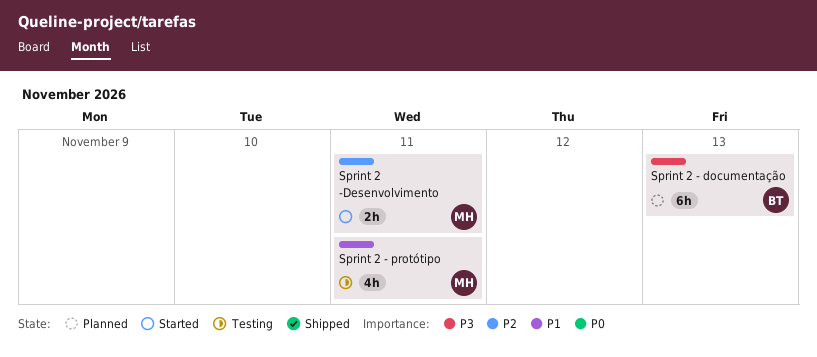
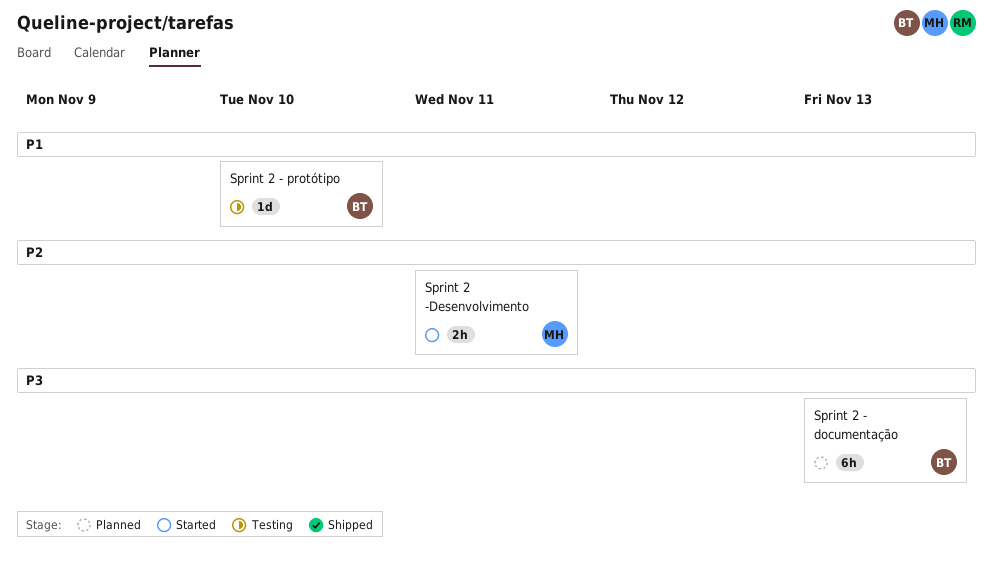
Sprint 2 - protótipo, owner: MH -> BT
Sprint 2 - protótipo, estimate: 4h -> 1d
Sprint 2 - protótipo, due: Nov 11 -> Nov 10

